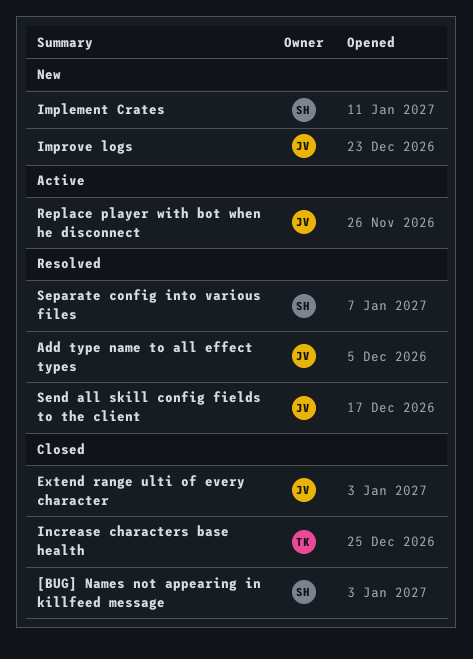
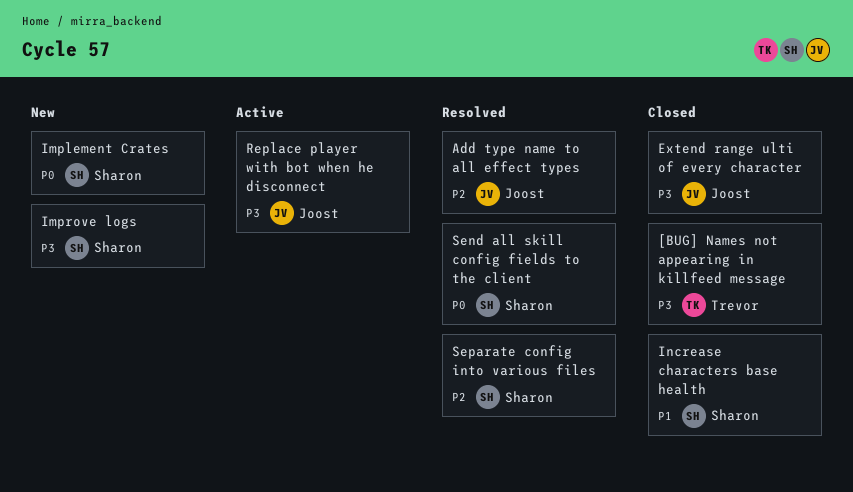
[BUG] Names not appearing in killfeed message, owner: Sharon -> Trevor
Improve logs, owner: Joost -> Sharon
Increase characters base health, owner: Trevor -> Sharon
Send all skill config fields to the client, owner: Joost -> Sharon

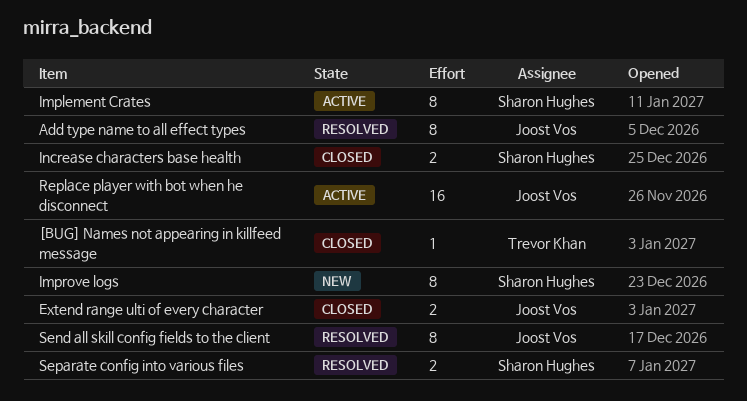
Implement Crates, status: New -> Active
Send all skill config fields to the client, owner: Sharon Hughes -> Joost Vos

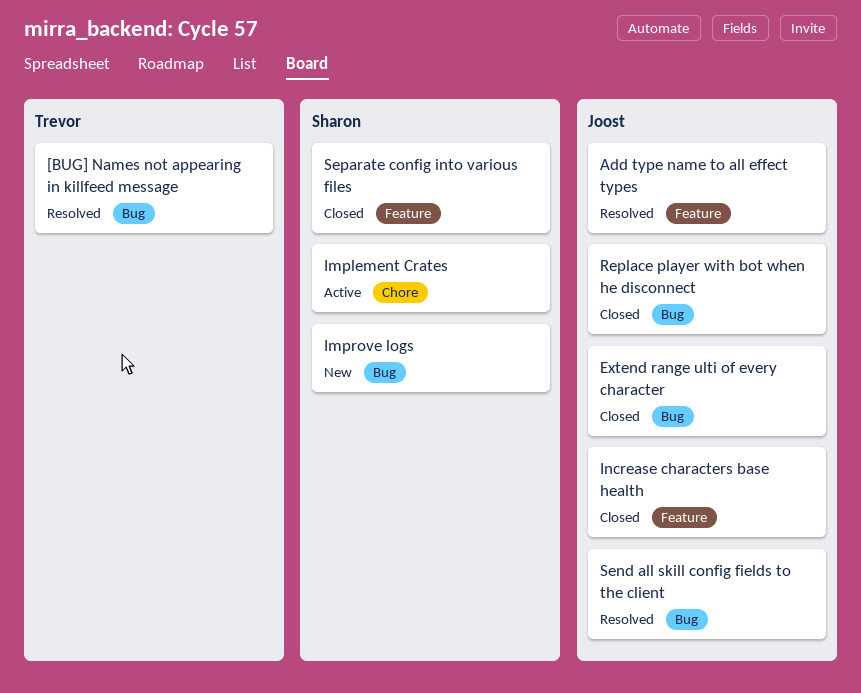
[BUG] Names not appearing in killfeed message, status: Closed -> Resolved
Increase characters base health, owner: Sharon Hughes -> Joost Vos
Replace player with bot when he disconnect, status: Active -> Closed
Separate config into various files, status: Resolved -> Closed

